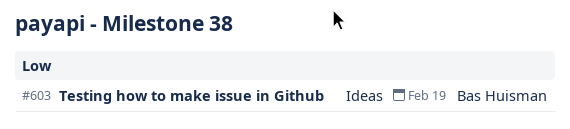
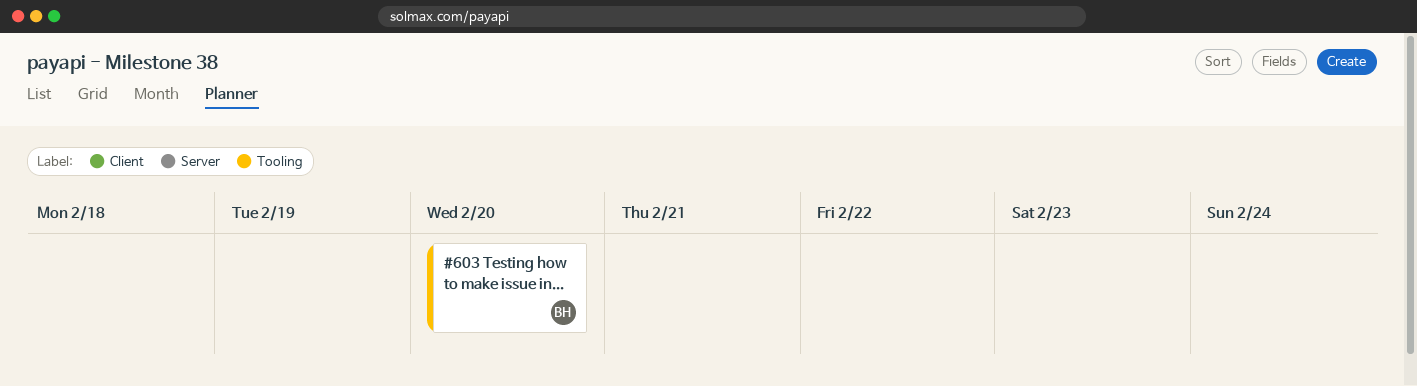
#603, due: Feb 19 -> Feb 20

